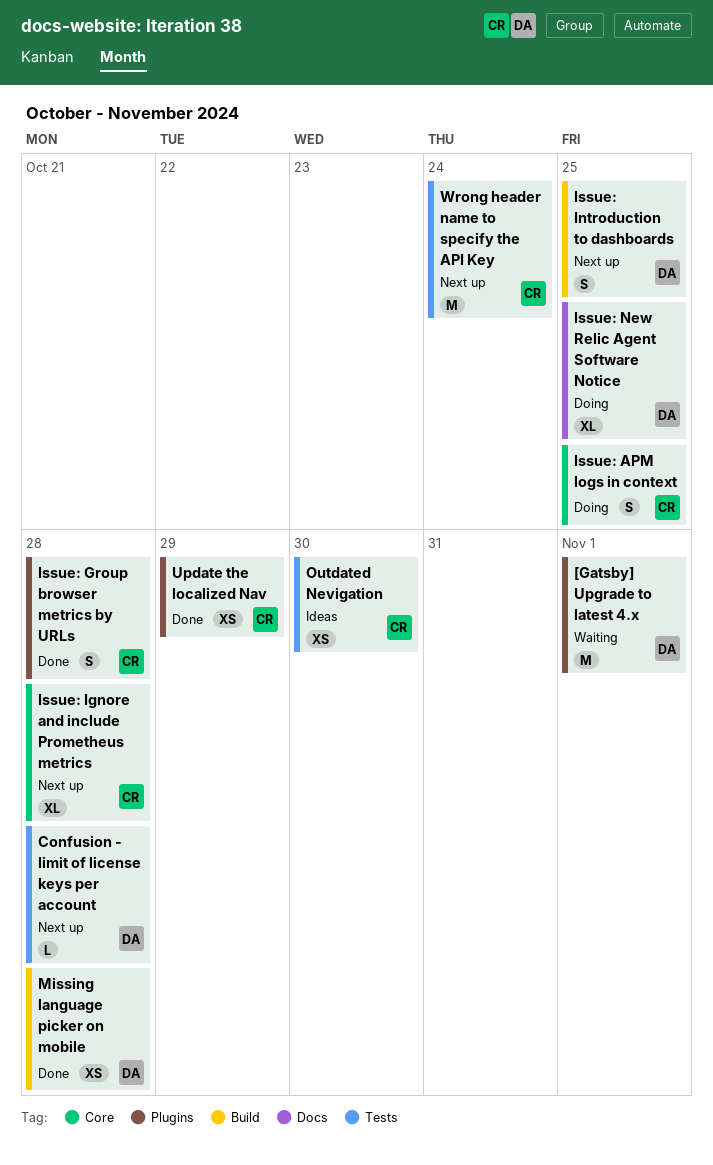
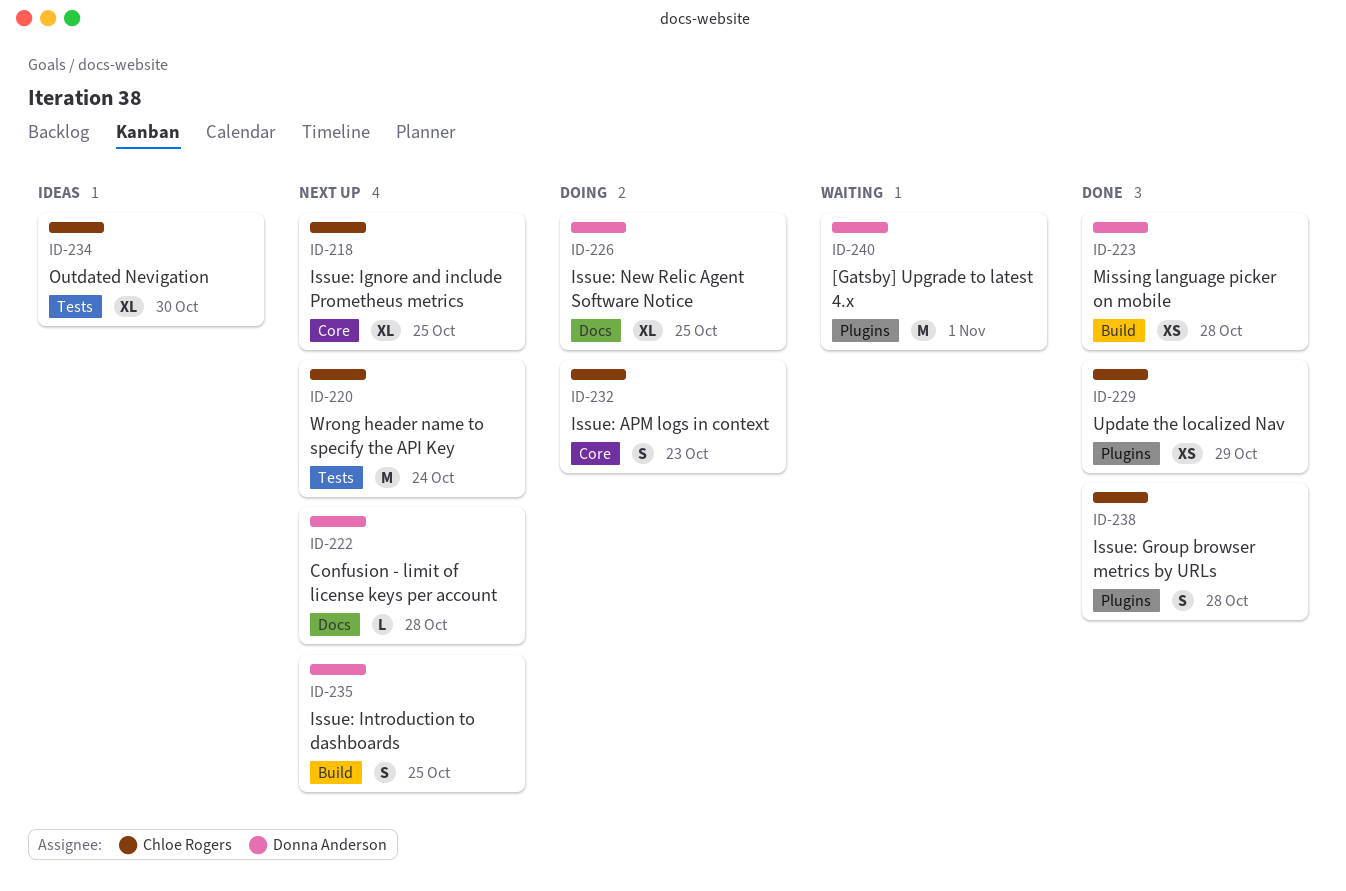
Confusion - limit of license keys per account, label: Tests -> Docs
Issue: APM logs in context, due: Oct 25 -> Oct 23
Issue: Ignore and include Prometheus metrics, due: Oct 28 -> Oct 25
Outdated Nevigation, estimate: XS -> XL

